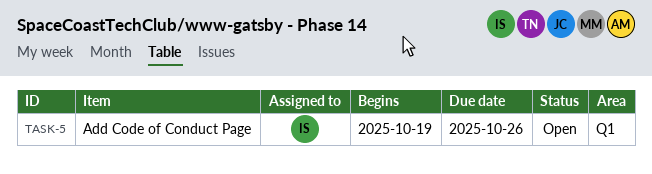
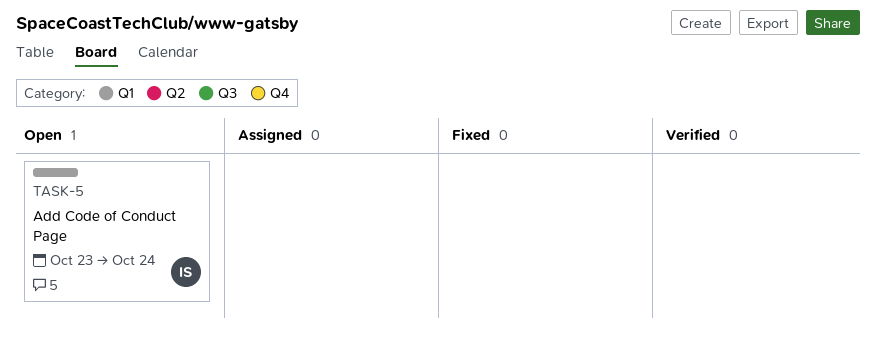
TASK-5, start: Oct 19 -> Oct 23
TASK-5, due: Oct 26 -> Oct 24

